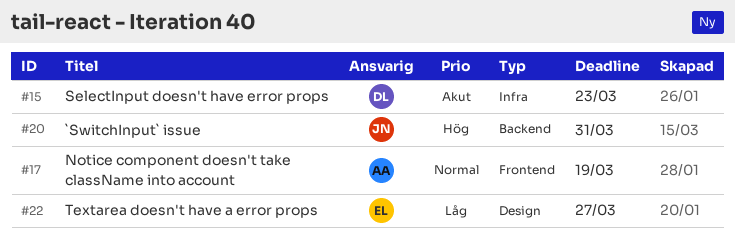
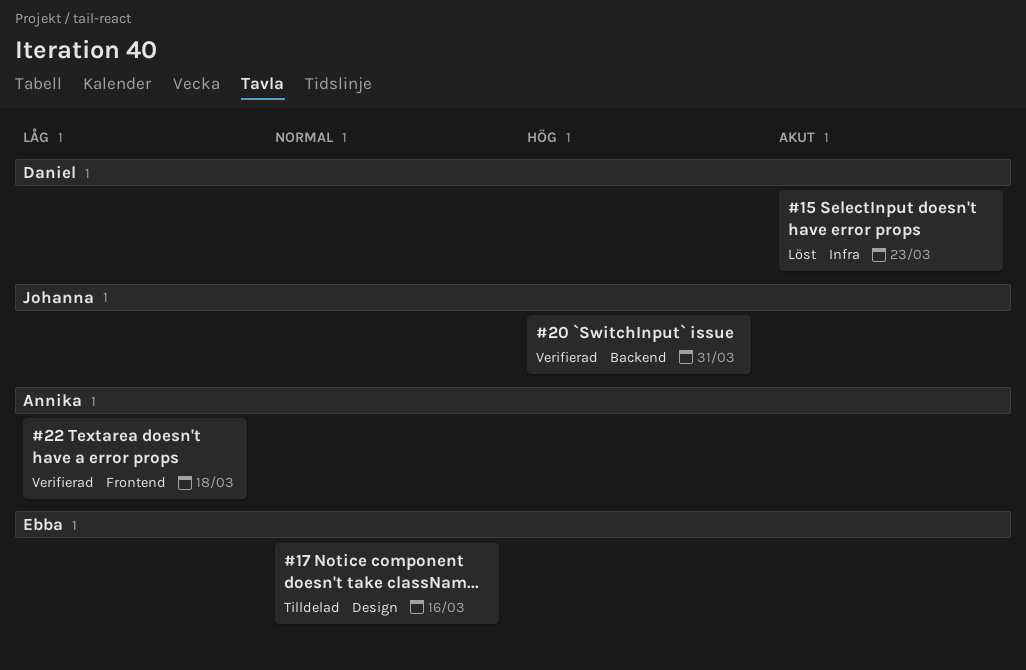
#17, owner: Annika -> Ebba
#17, label: Frontend -> Design
#17, due: Mar 19 -> Mar 16
#22, owner: Ebba -> Annika
#22, label: Design -> Frontend
#22, due: Mar 27 -> Mar 18

